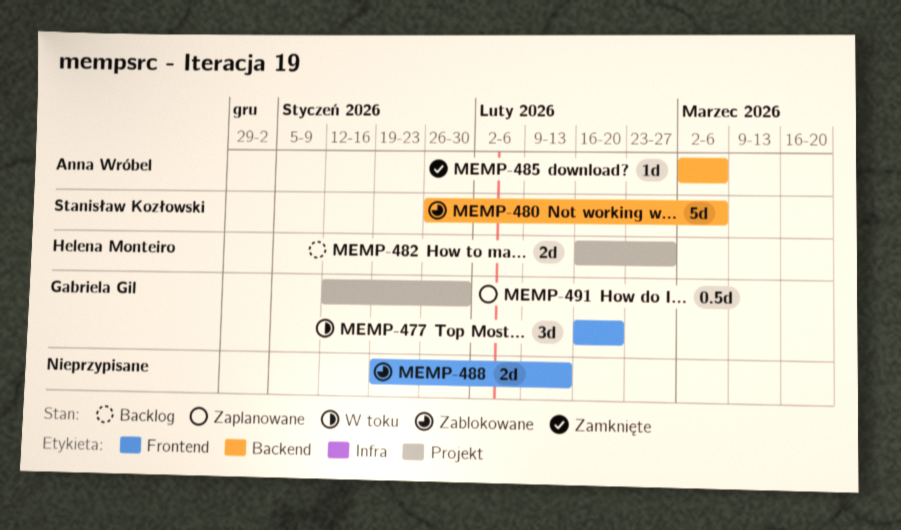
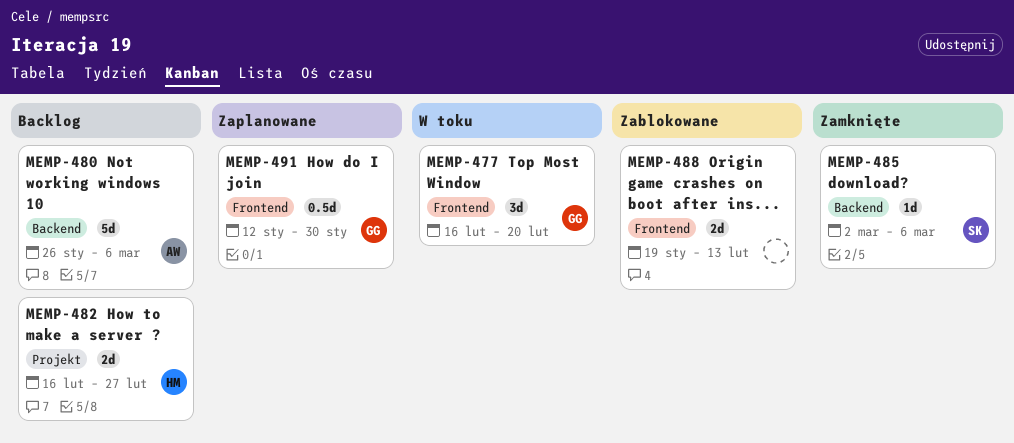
MEMP-480, status: Zablokowane -> Backlog
MEMP-480, owner: Stanisław Kozłowski -> Anna Wróbel
MEMP-485, owner: Anna Wróbel -> Stanisław Kozłowski
MEMP-491, label: Projekt -> Frontend

